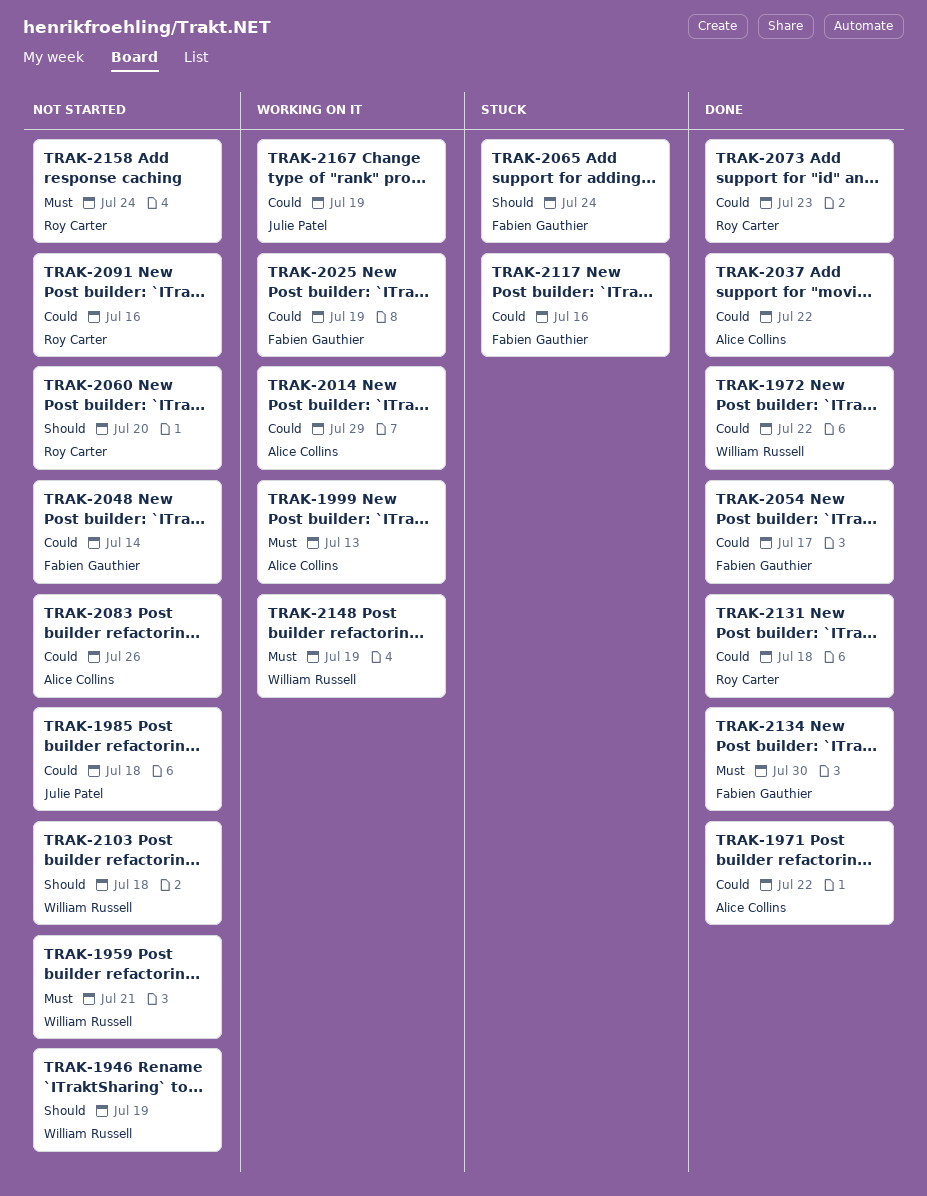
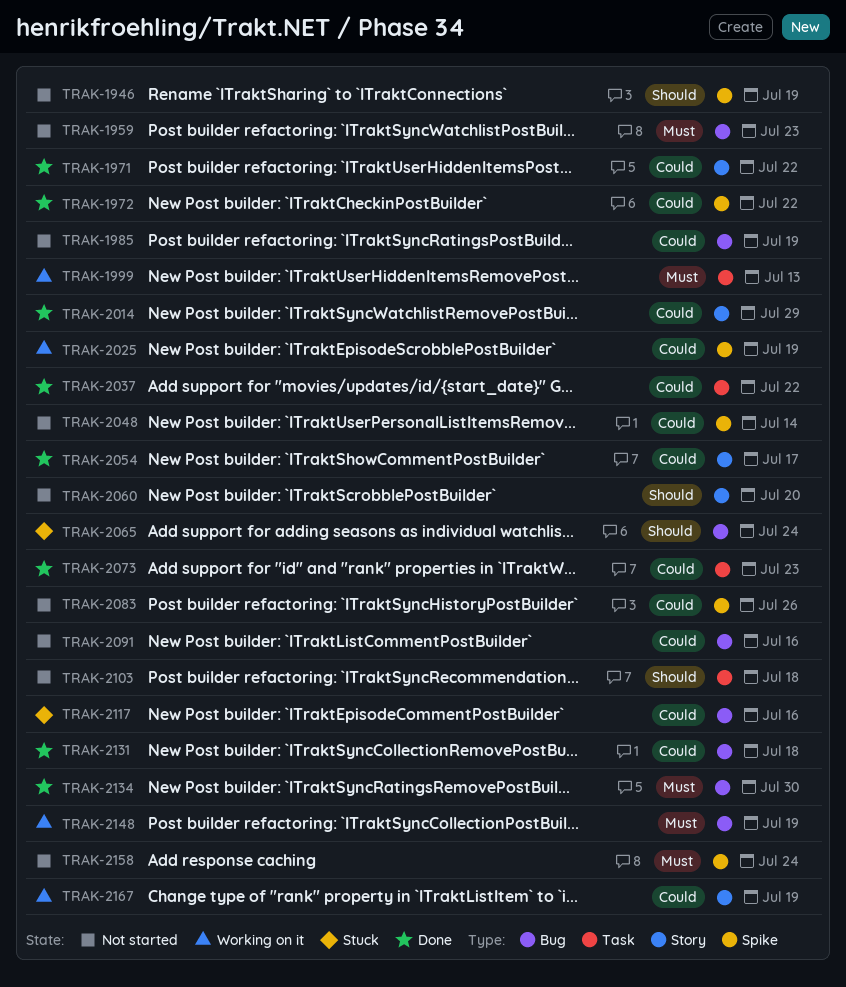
TRAK-1959, due: Jul 21 -> Jul 23
TRAK-1985, due: Jul 18 -> Jul 19
TRAK-2014, status: Working on it -> Done

